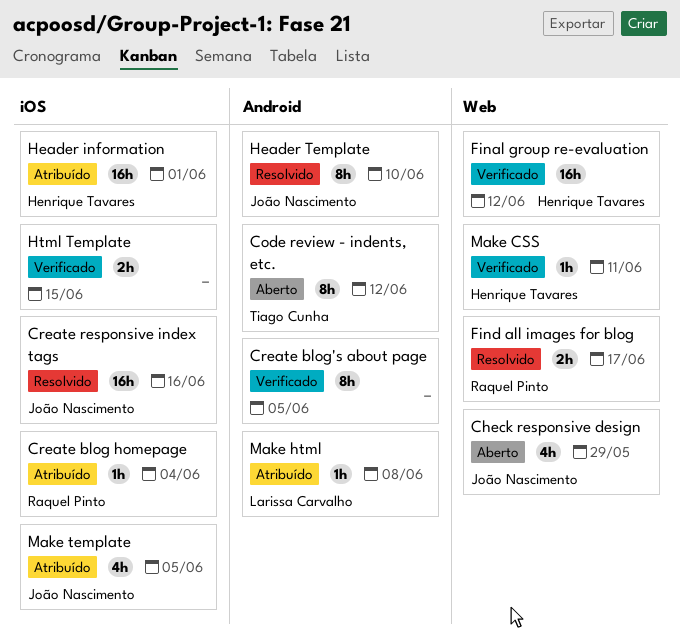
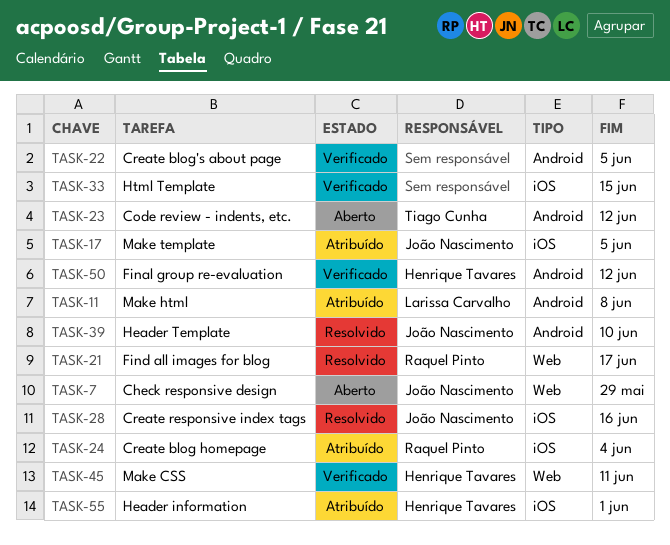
Final group re-evaluation, label: Web -> Android

